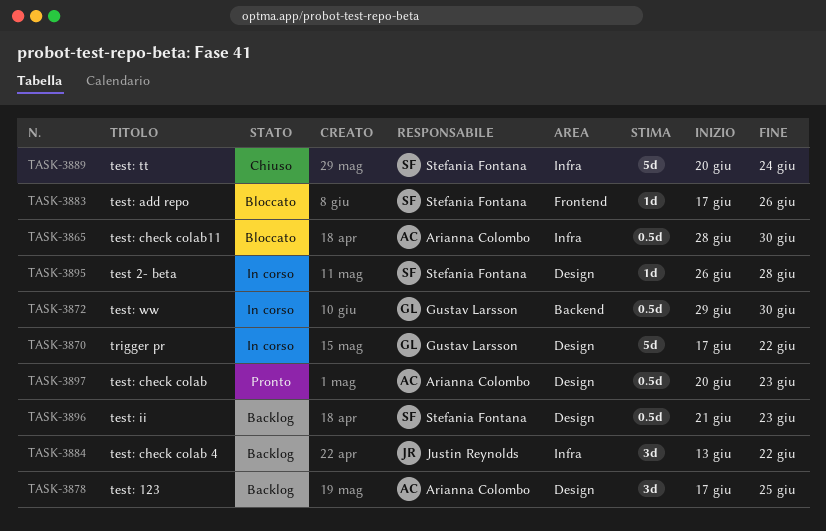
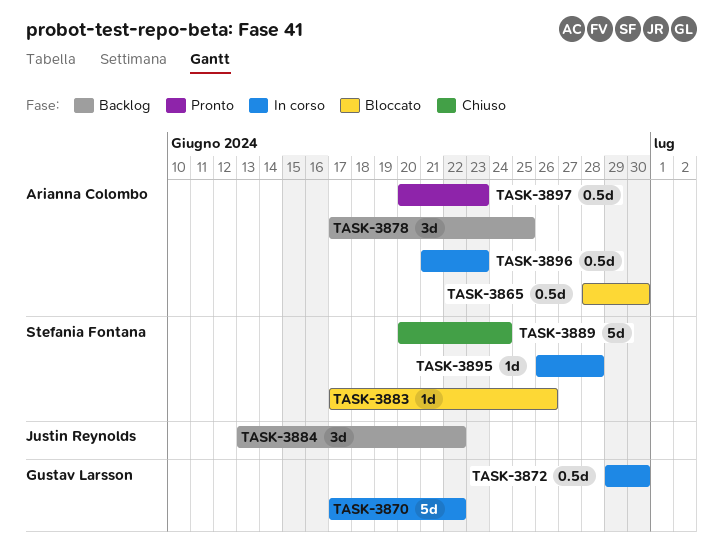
TASK-3896, status: Backlog -> In corso
TASK-3896, owner: Stefania Fontana -> Arianna Colombo

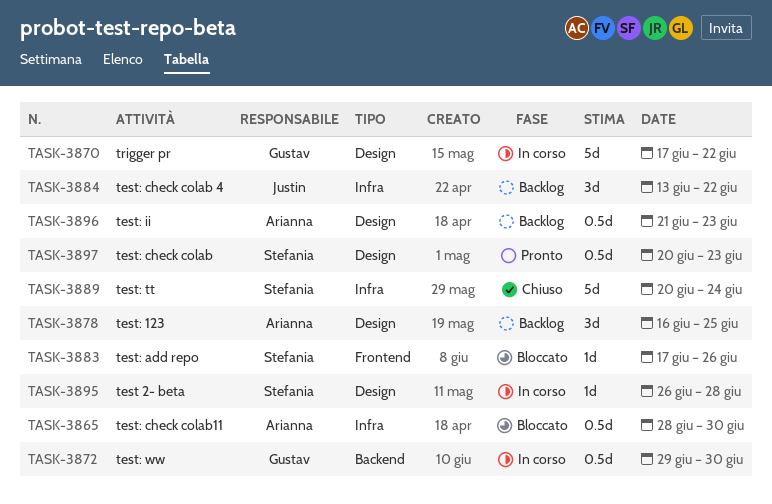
TASK-3878, start: Jun 17 -> Jun 16
TASK-3896, status: In corso -> Backlog
TASK-3897, owner: Arianna Colombo -> Stefania Fontana

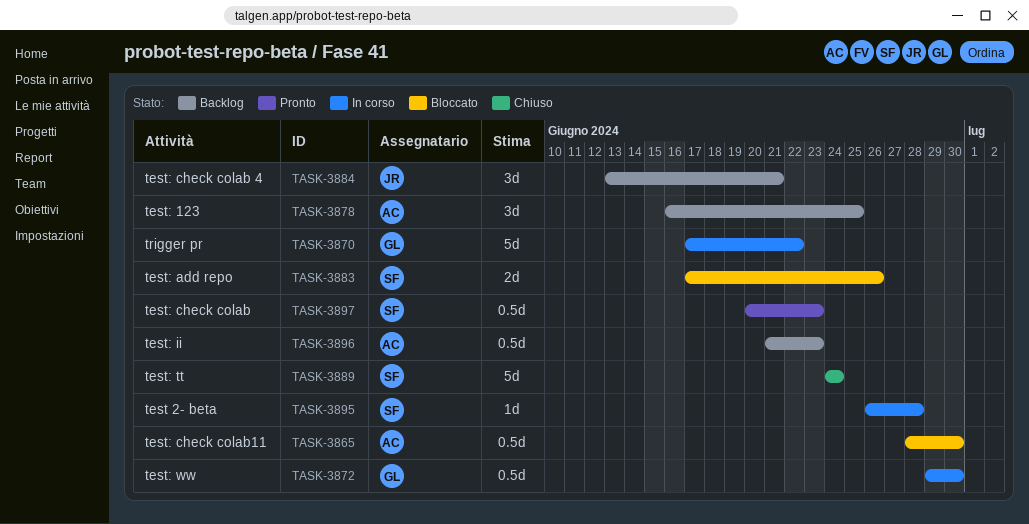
TASK-3883, estimate: 1d -> 2d
TASK-3884, due: Jun 22 -> Jun 21
TASK-3889, start: Jun 20 -> Jun 24

